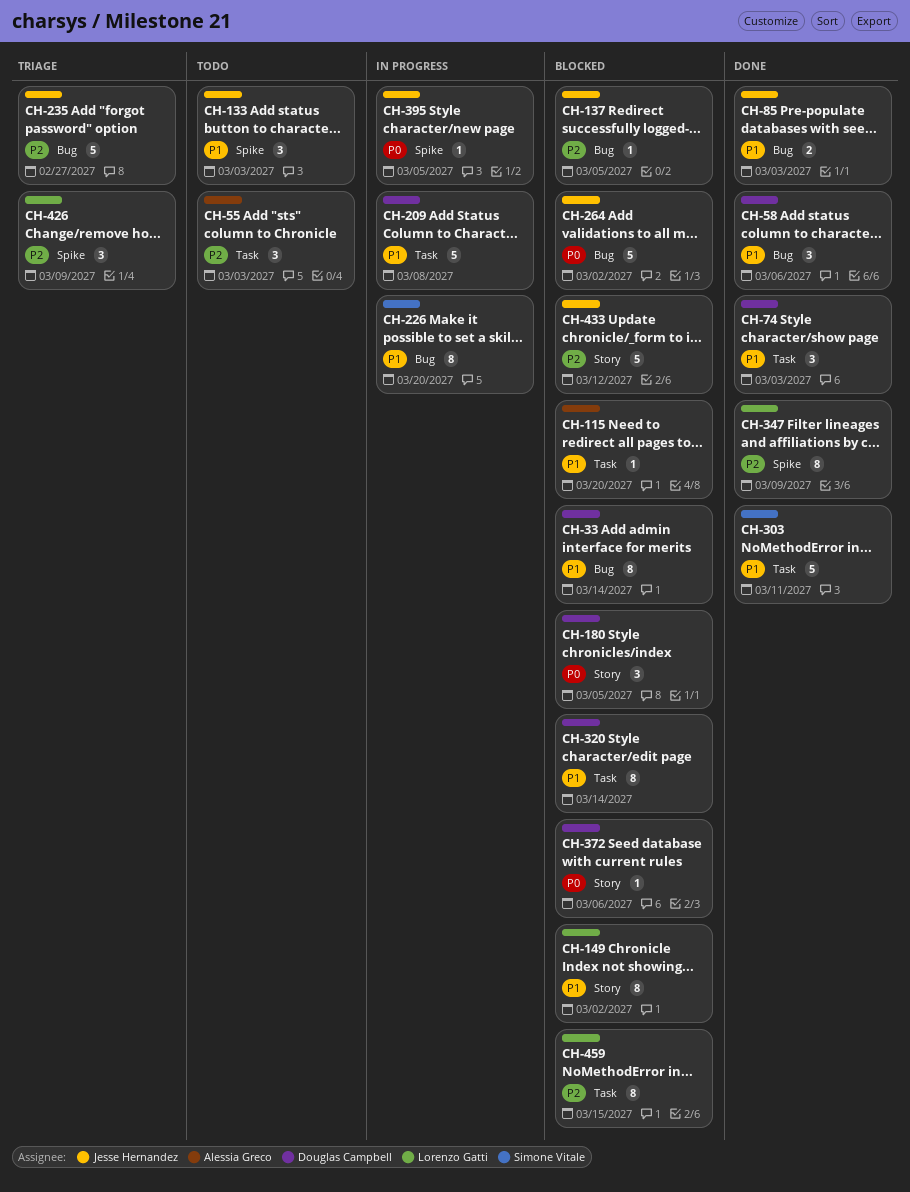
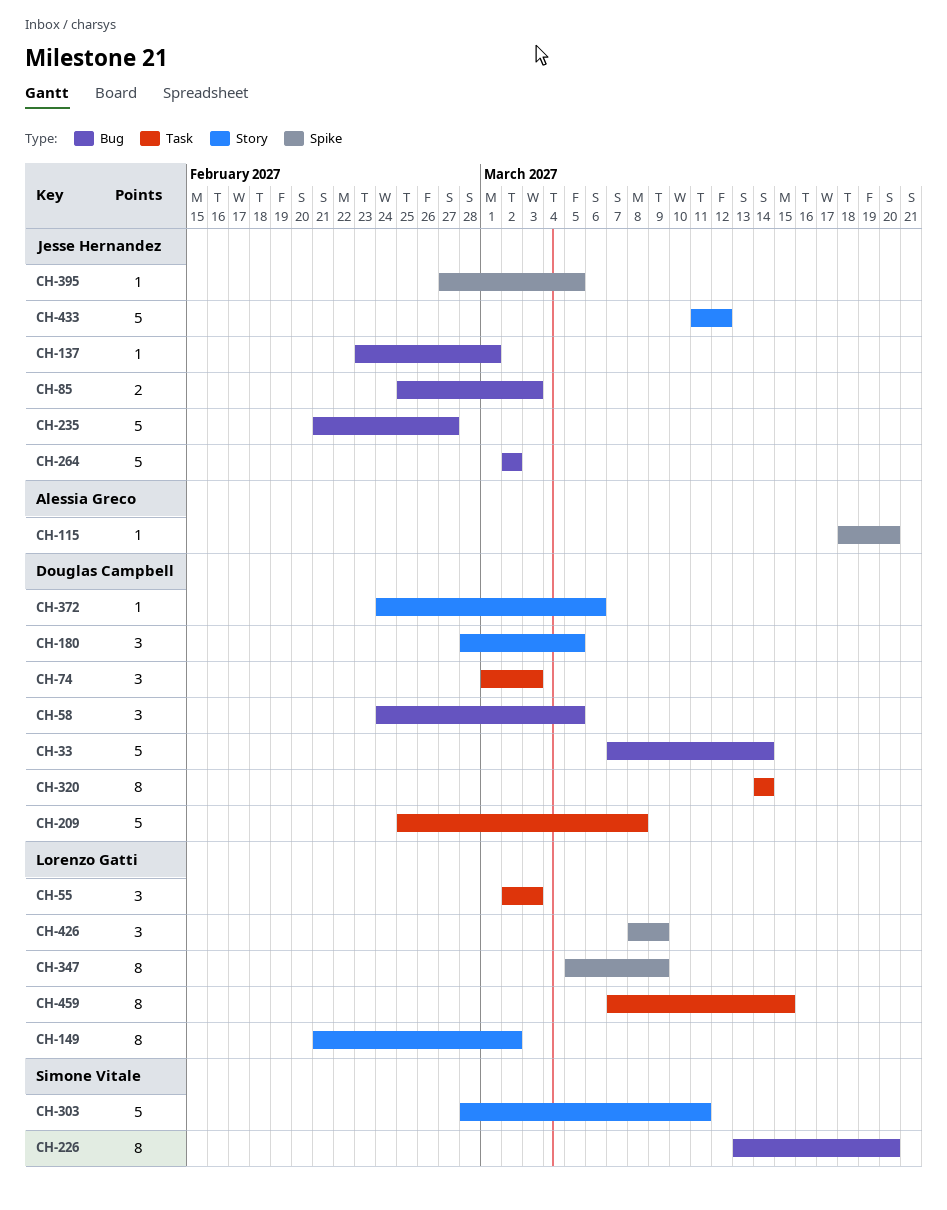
CH-33, estimate: 8 -> 5
CH-55, owner: Alessia Greco -> Lorenzo Gatti
CH-58, due: Mar 6 -> Mar 5
CH-115, label: Task -> Spike
CH-133: present -> none
CH-137, due: Mar 5 -> Mar 1
CH-303, label: Task -> Story

